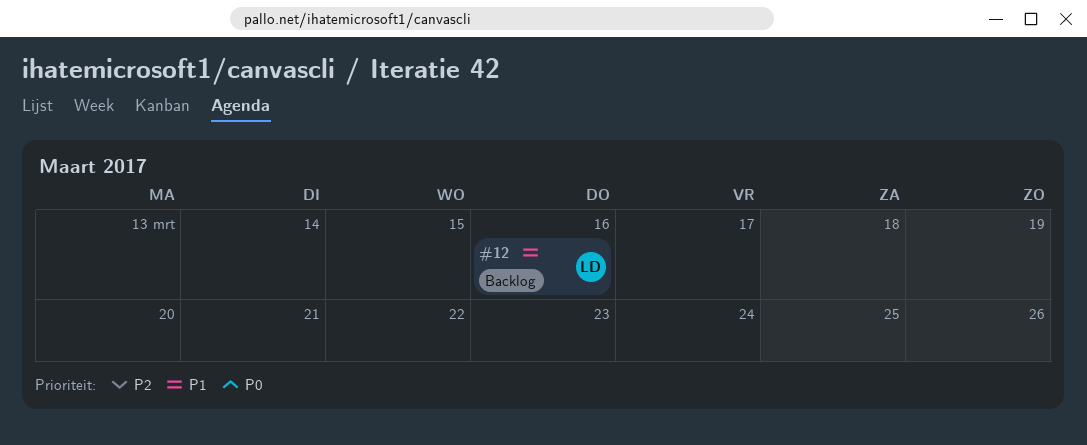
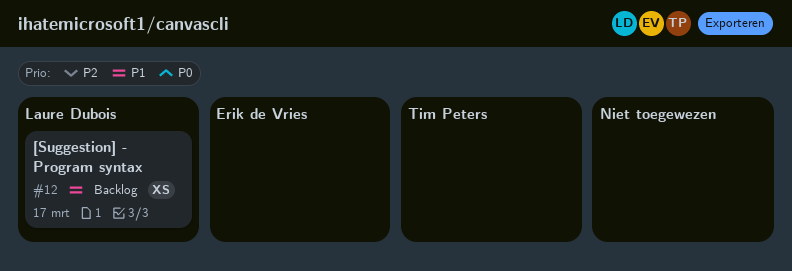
#12, due: Mar 16 -> Mar 17

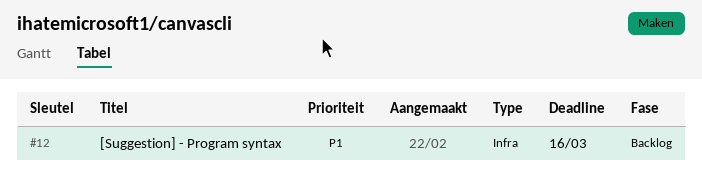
#12, due: Mar 17 -> Mar 16

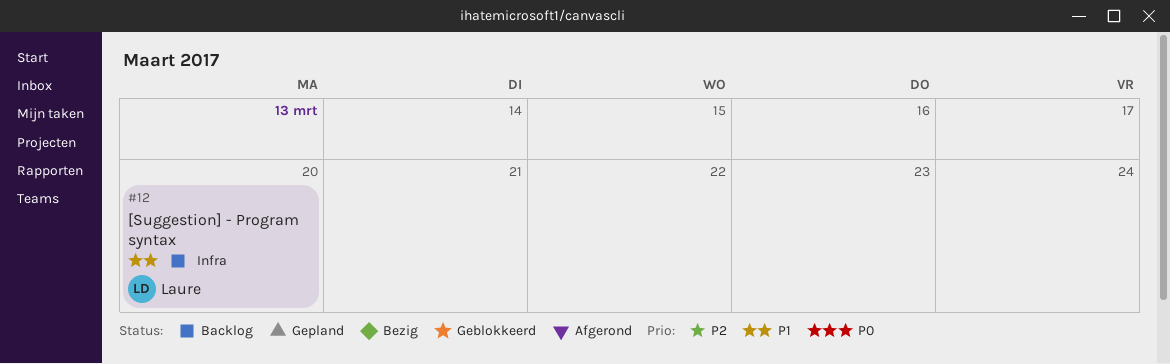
#12, due: Mar 16 -> Mar 20

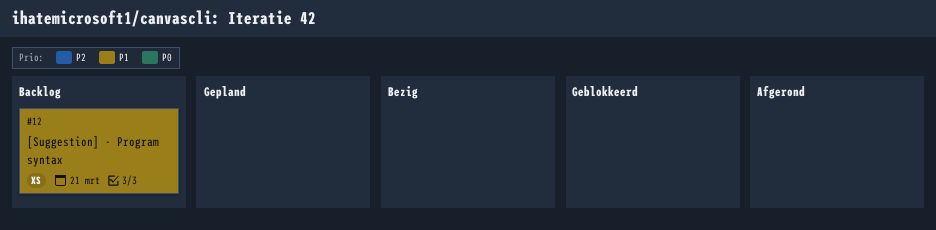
#12, due: Mar 20 -> Mar 21

